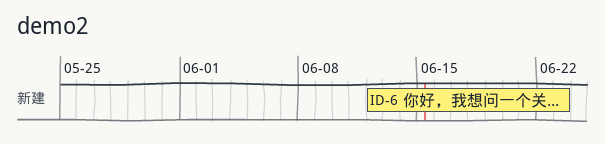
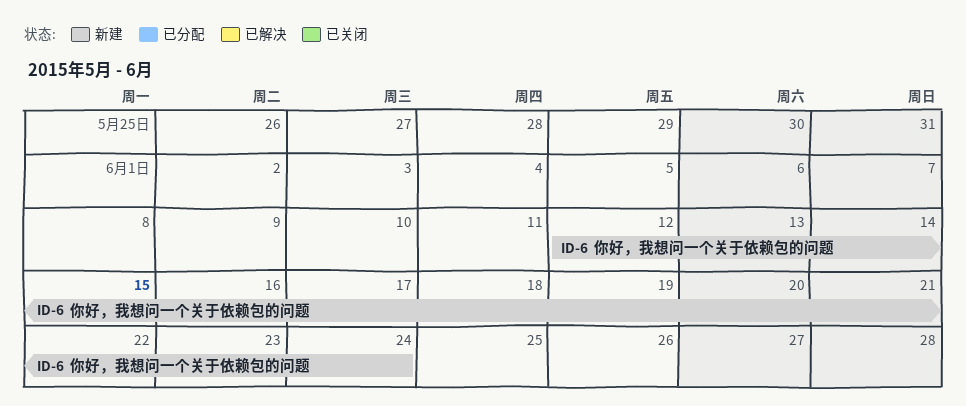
ID-6, due: Jun 23 -> Jun 24

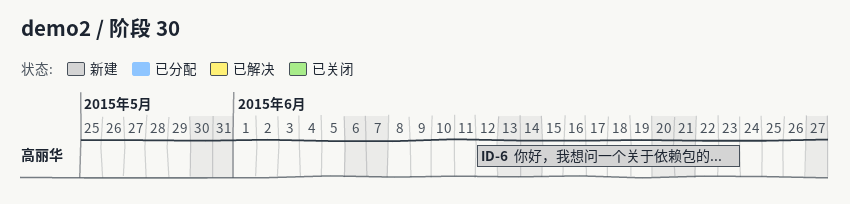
ID-6, due: Jun 24 -> Jun 23

